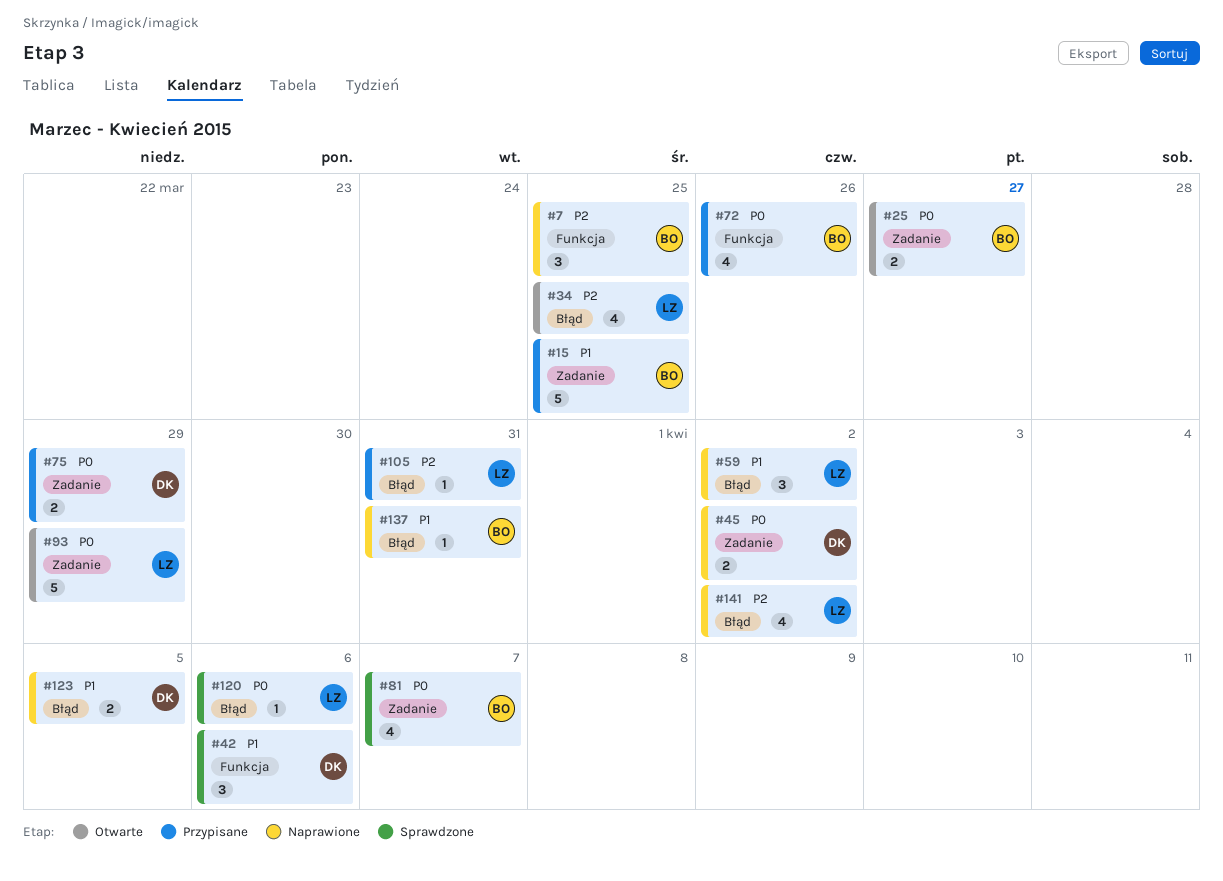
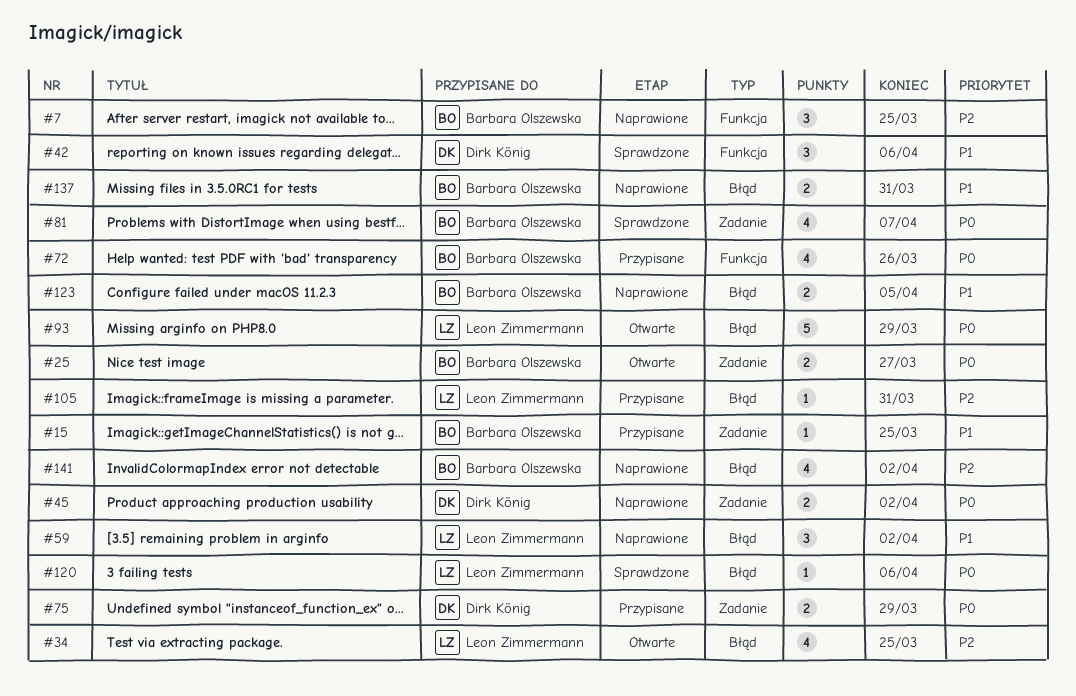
#15, estimate: 5 -> 1
#93, label: Zadanie -> Błąd
#123, owner: Dirk König -> Barbara Olszewska
#137, estimate: 1 -> 2
#141, owner: Leon Zimmermann -> Barbara Olszewska

